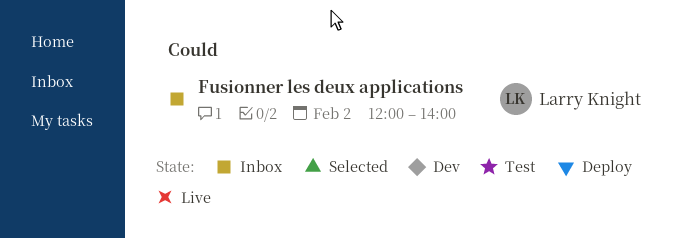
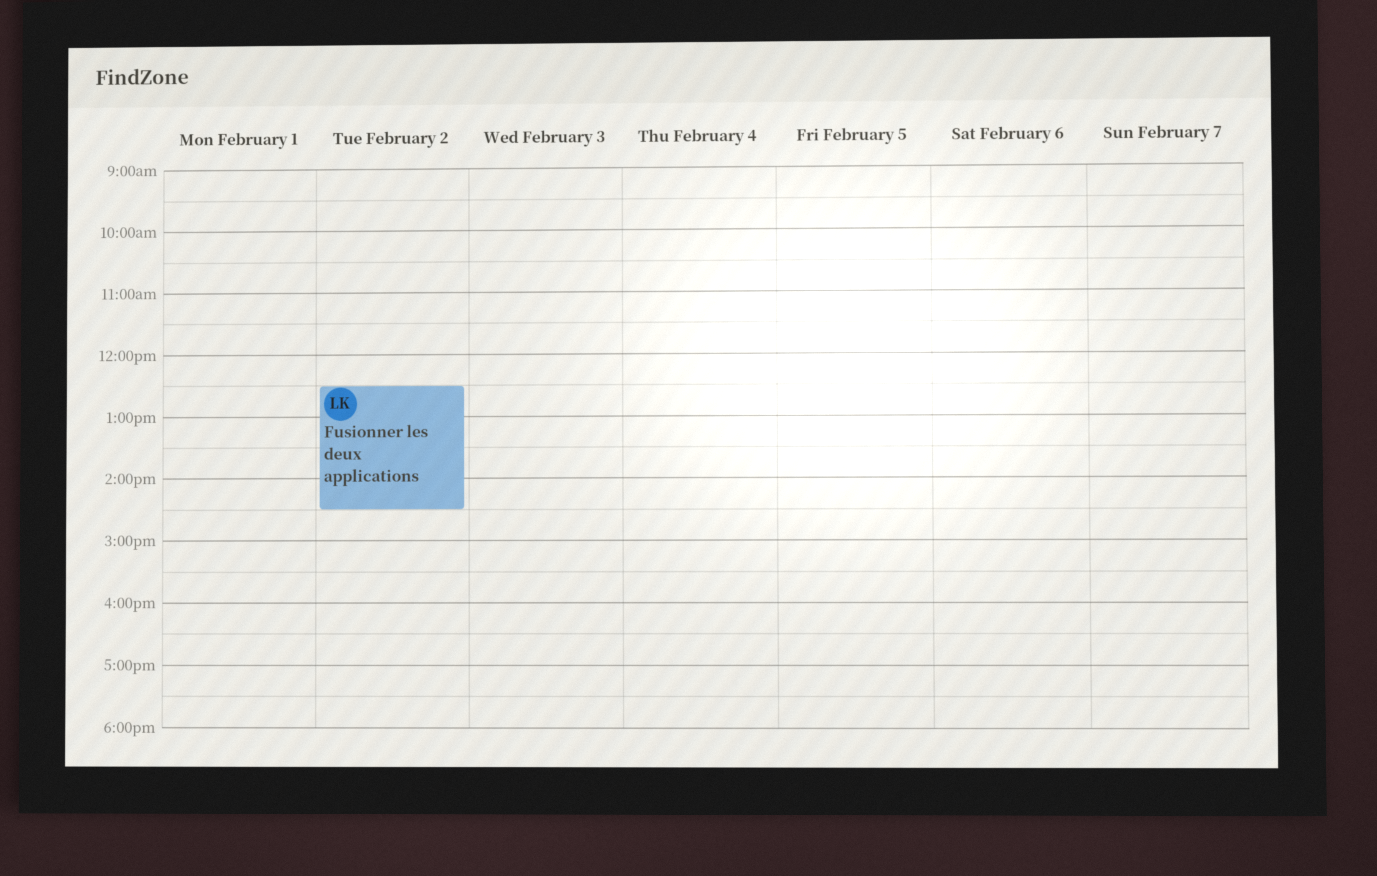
Fusionner les deux applications, begins: 12:00 -> 12:30
Fusionner les deux applications, ends: 14:00 -> 14:30

